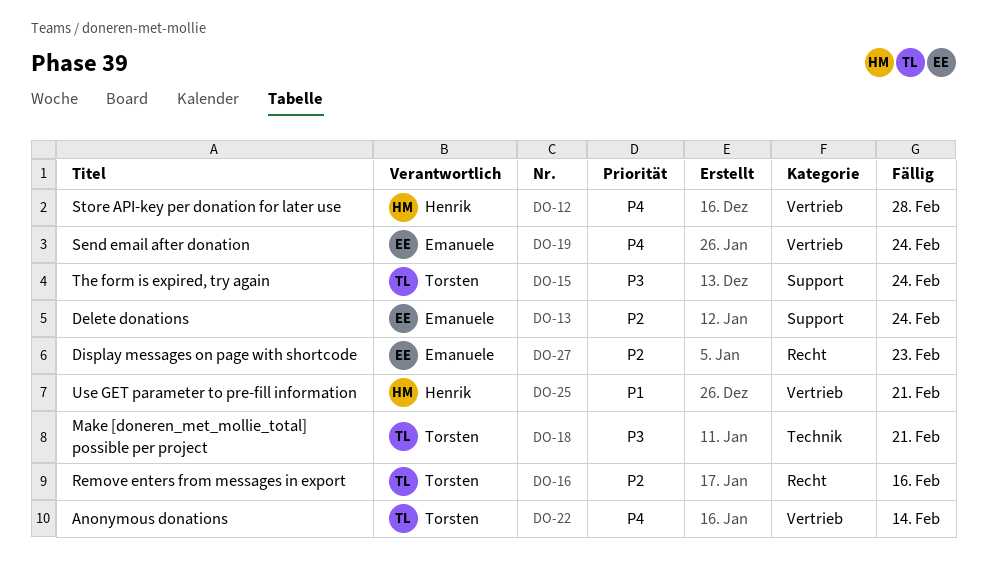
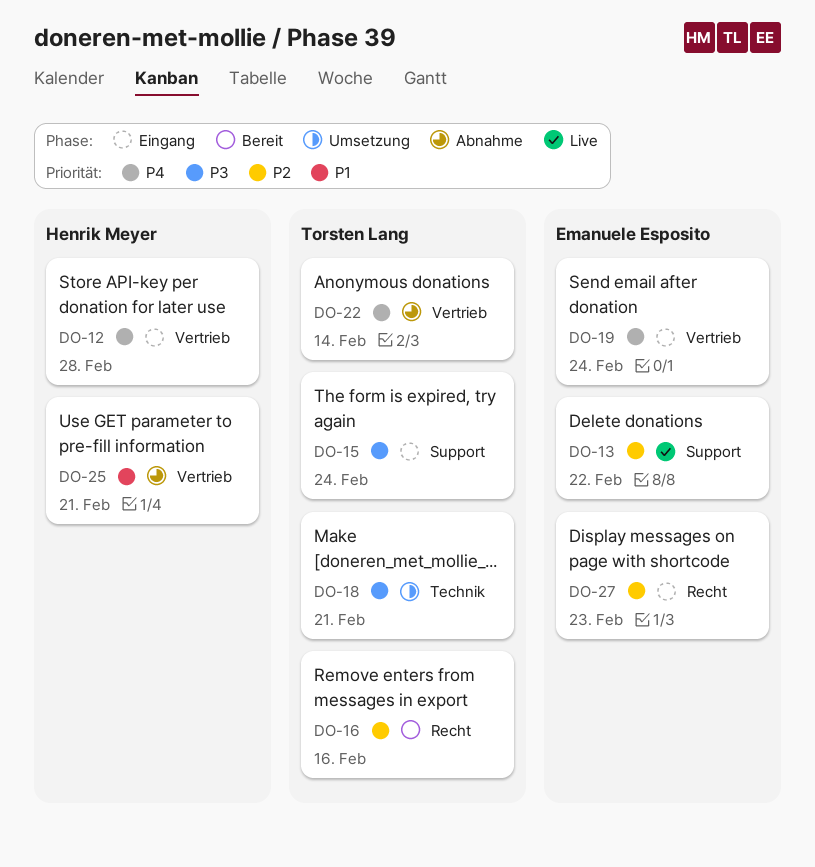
DO-13, due: Feb 24 -> Feb 22

